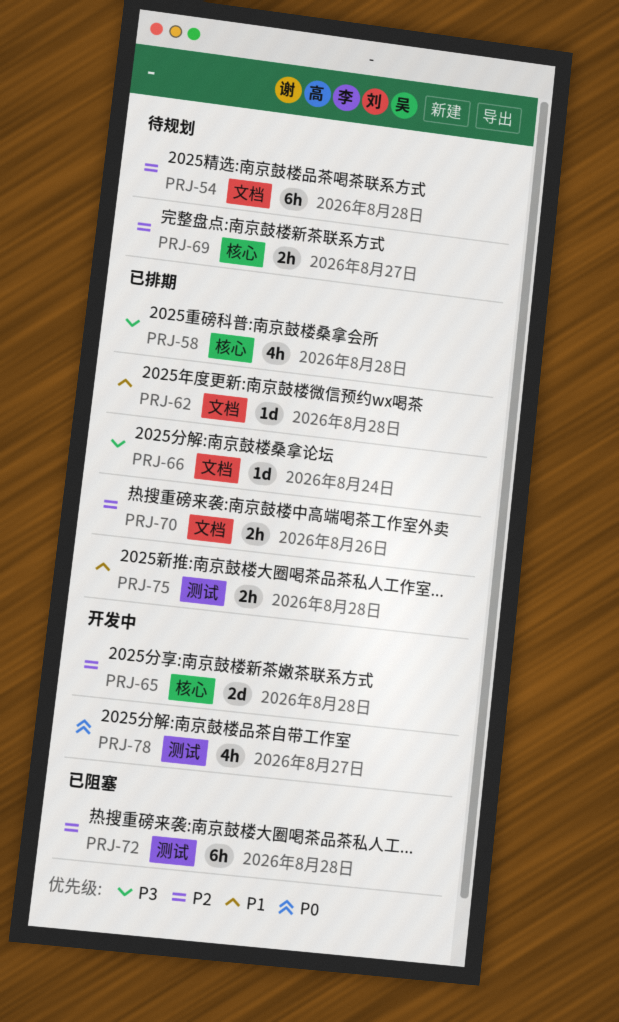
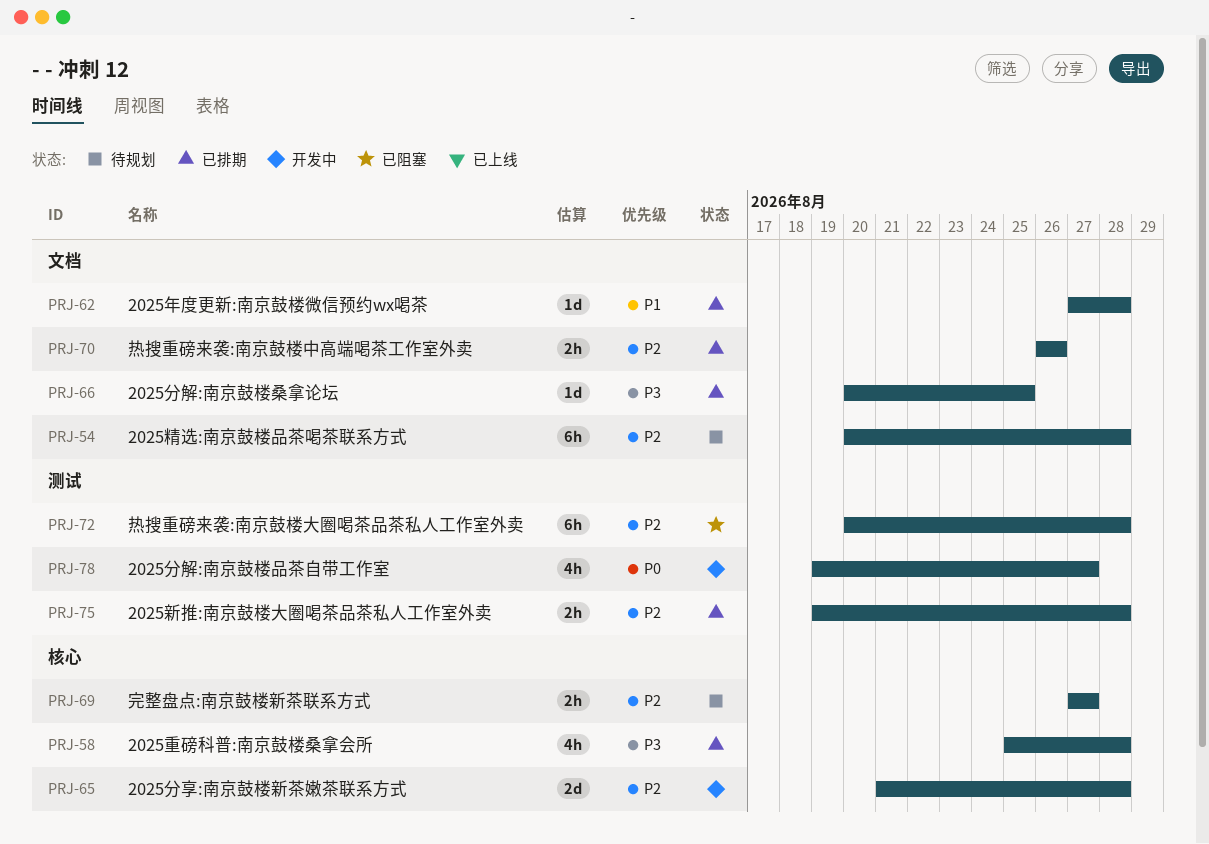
PRJ-66, due: Aug 24 -> Aug 25
PRJ-75, priority: P1 -> P2

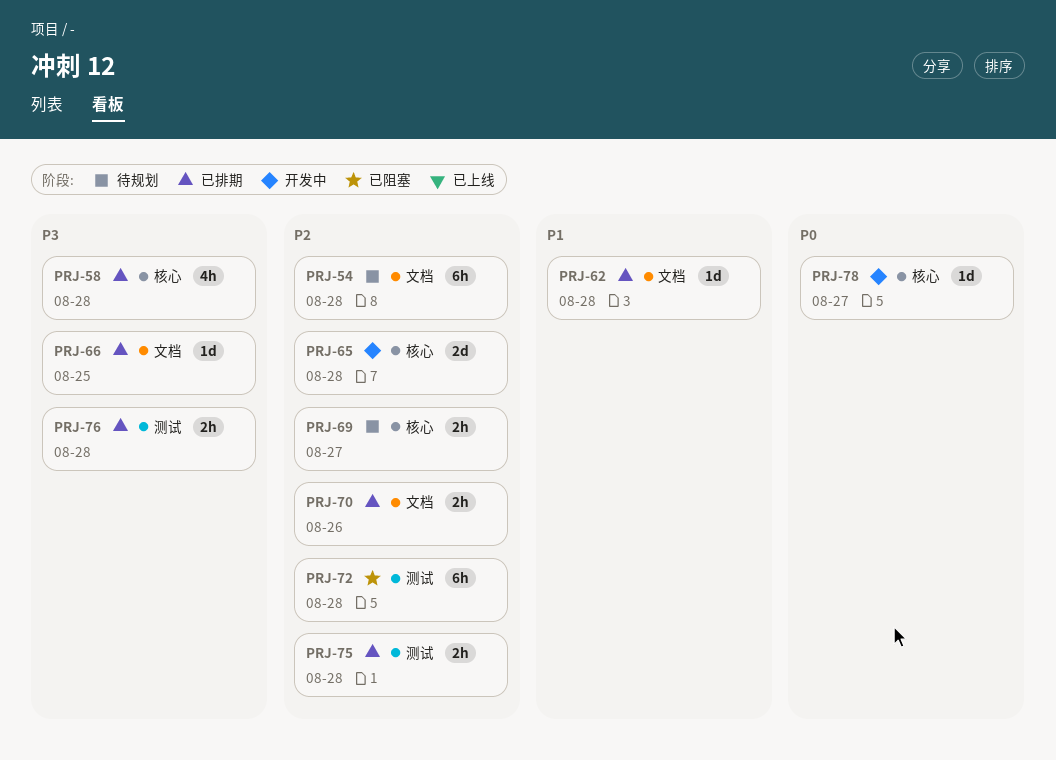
PRJ-76: none -> present
PRJ-78, label: 测试 -> 核心
PRJ-78, estimate: 4h -> 1d

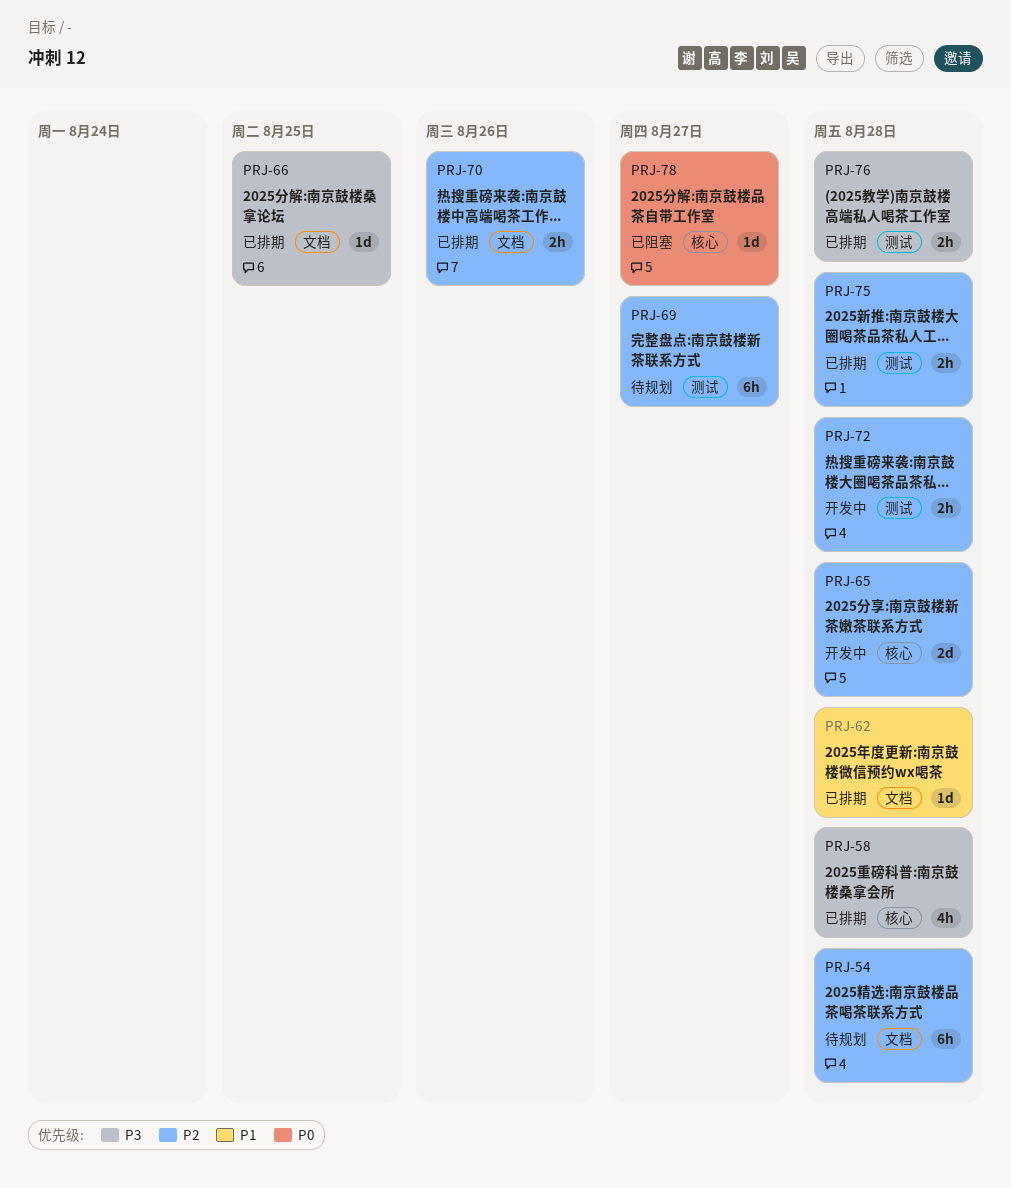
PRJ-69, label: 核心 -> 测试
PRJ-69, estimate: 2h -> 6h
PRJ-72, status: 已阻塞 -> 开发中
PRJ-72, estimate: 6h -> 2h
PRJ-78, status: 开发中 -> 已阻塞

